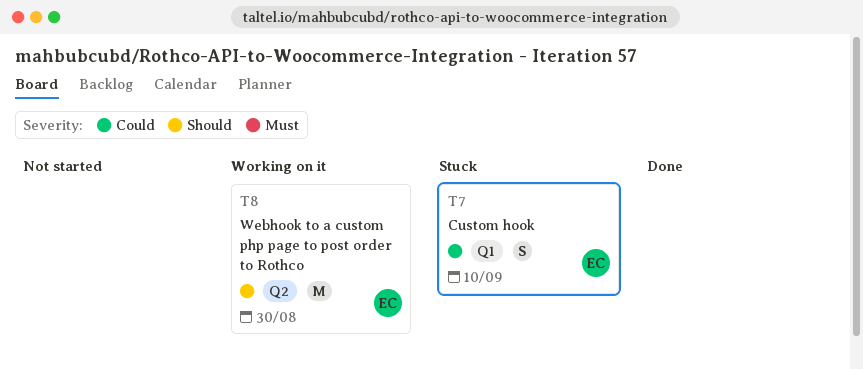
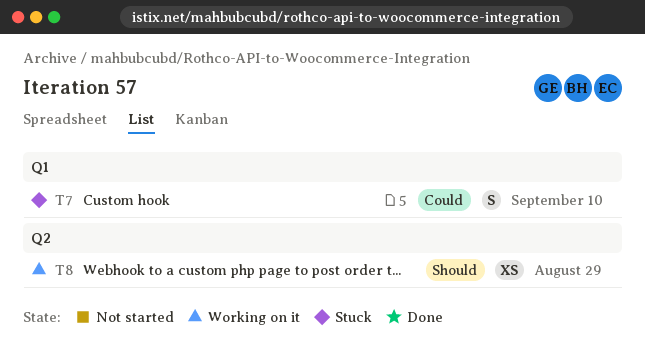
T8, estimate: M -> XS
T8, due: Aug 30 -> Aug 29

